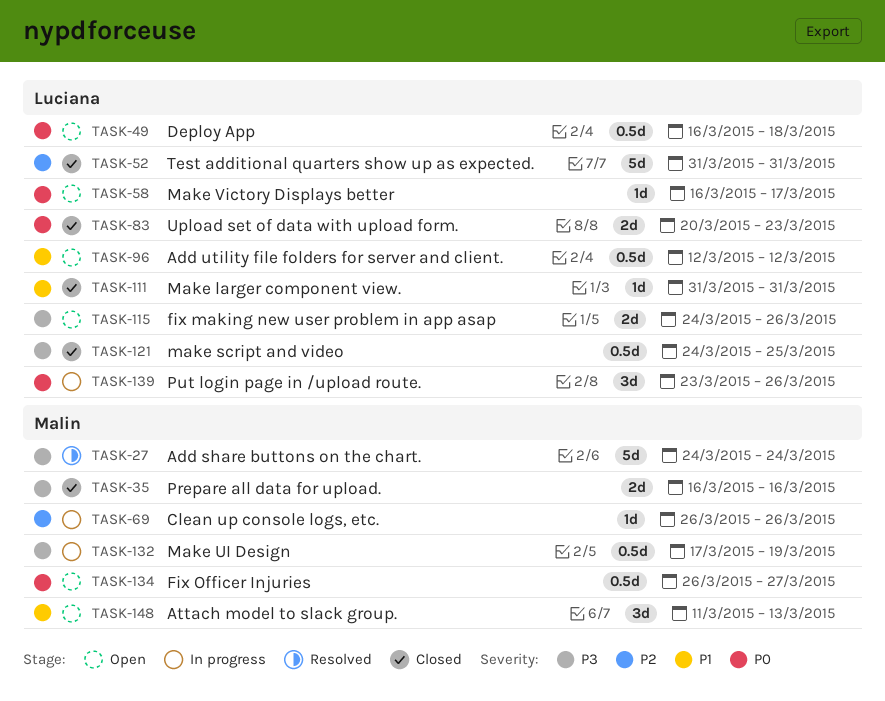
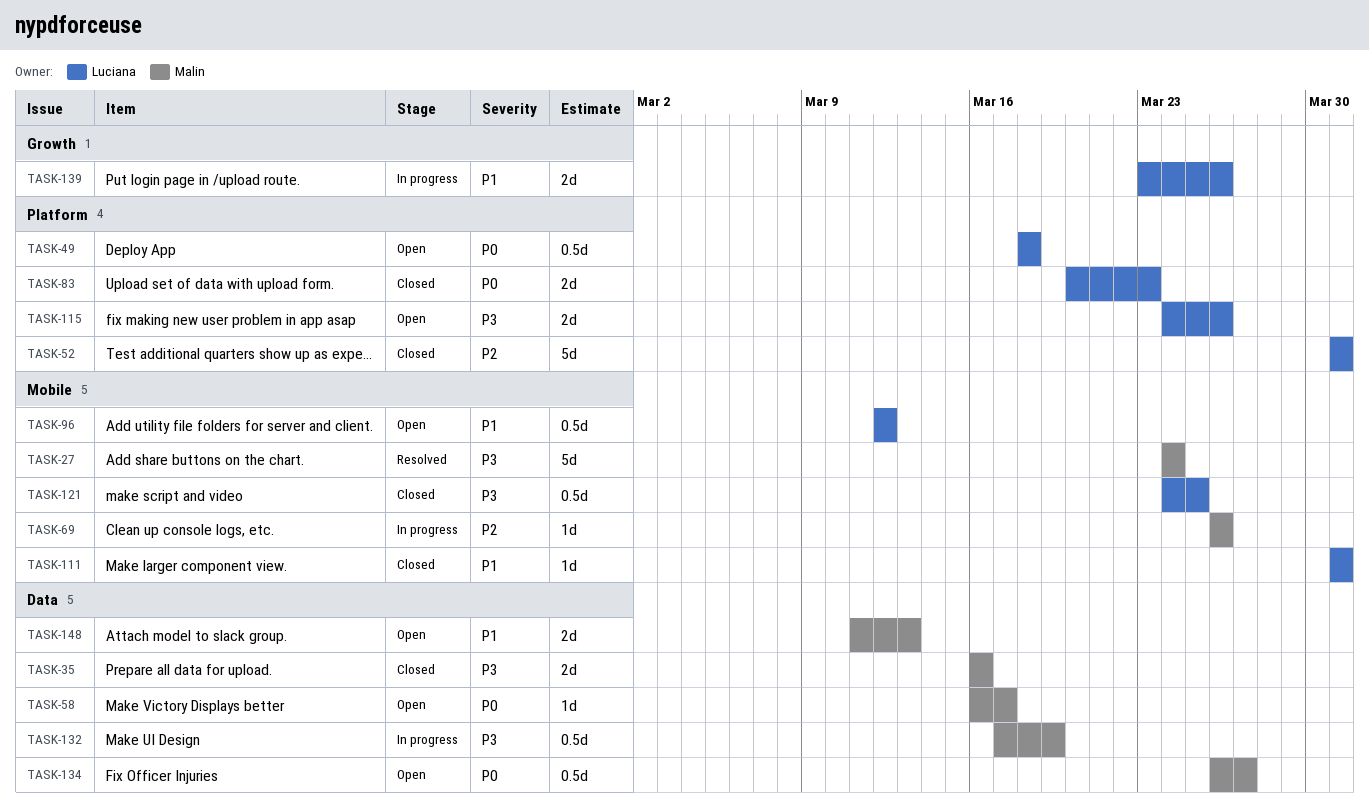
TASK-49, start: Mar 16 -> Mar 18
TASK-58, owner: Luciana -> Malin
TASK-139, priority: P0 -> P1
TASK-139, estimate: 3d -> 2d
TASK-148, estimate: 3d -> 2d

